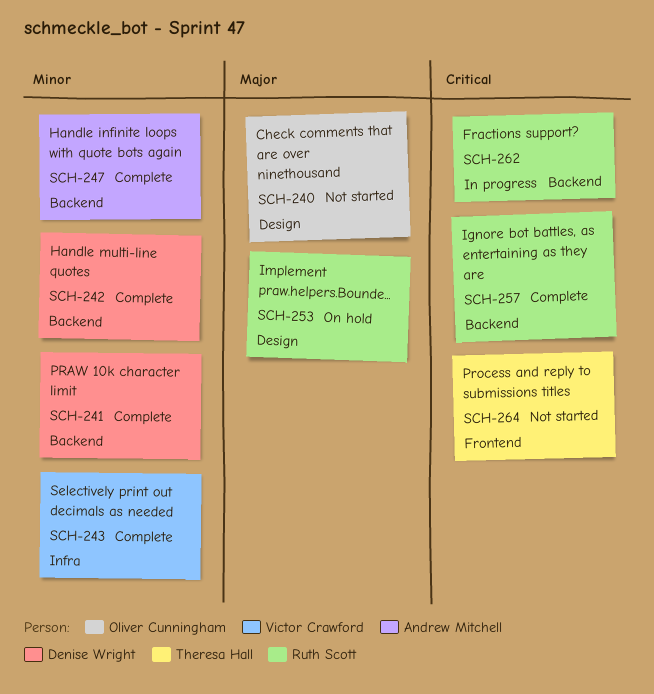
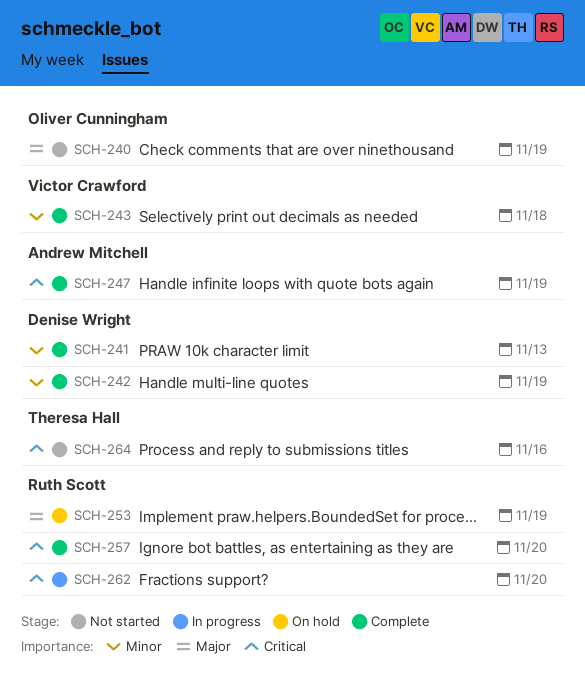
SCH-247, priority: Minor -> Critical

